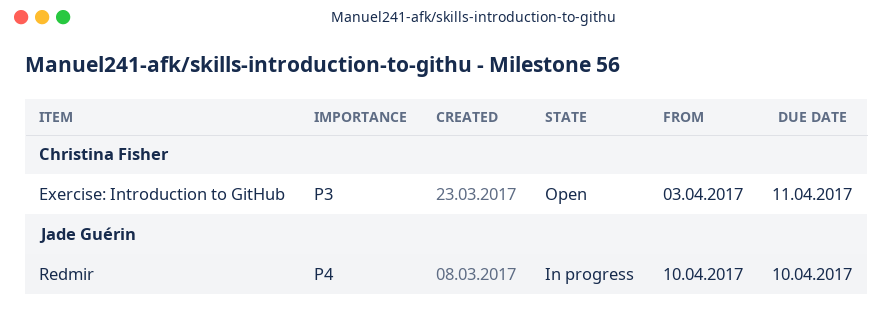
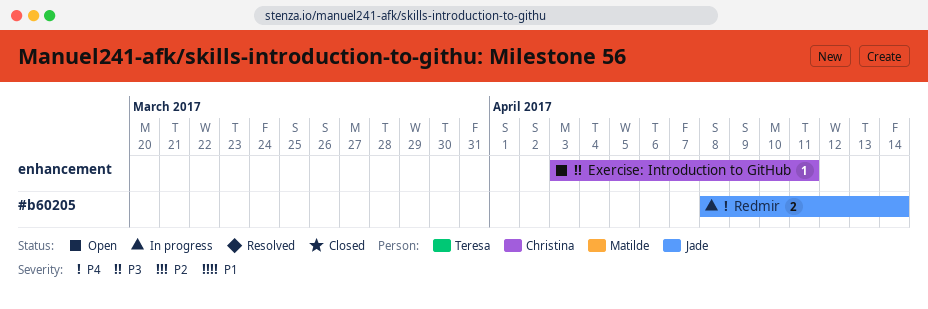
Redmir, start: Apr 10 -> Apr 8
Redmir, due: Apr 10 -> Apr 14

